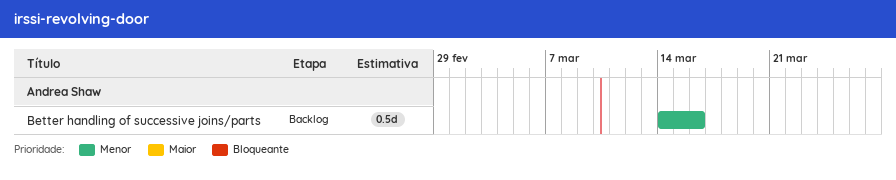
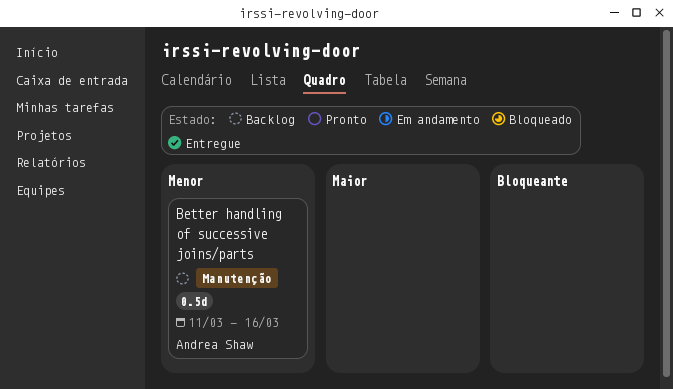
Better handling of successive joins/parts, start: Mar 14 -> Mar 11

